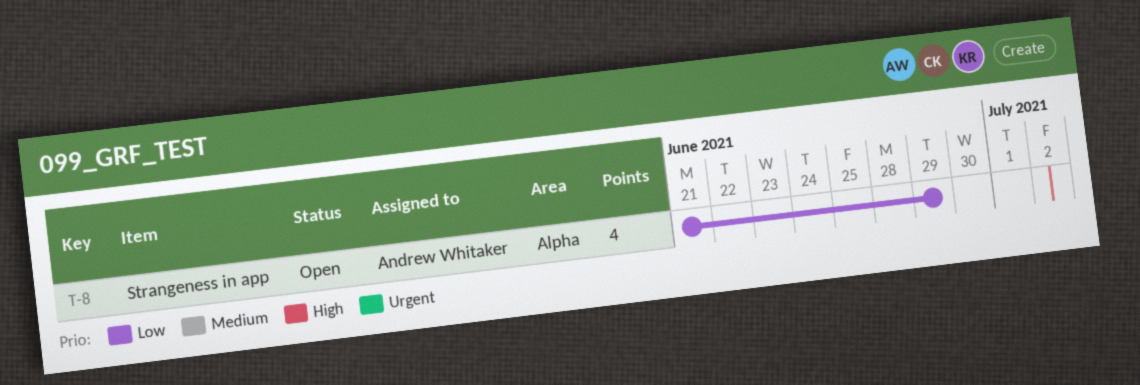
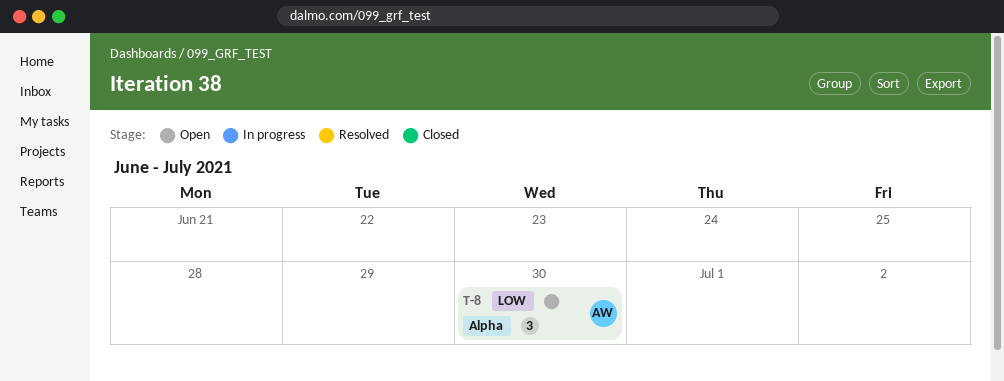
T-8, estimate: 4 -> 3
T-8, due: Jun 29 -> Jun 30

